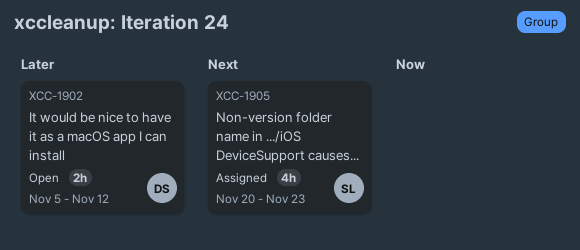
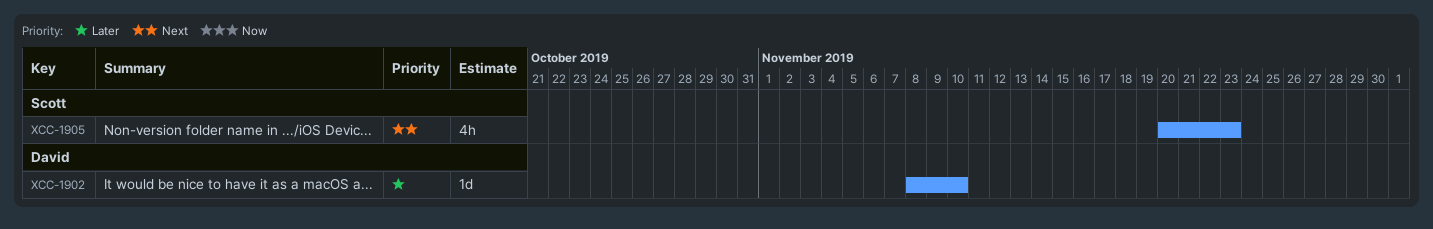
XCC-1902, estimate: 2h -> 1d
XCC-1902, start: Nov 5 -> Nov 8
XCC-1902, due: Nov 12 -> Nov 10

